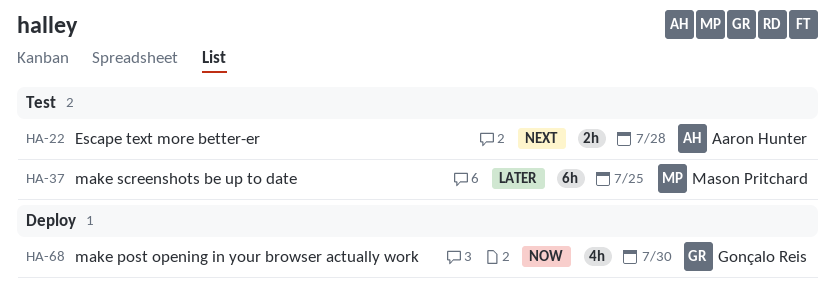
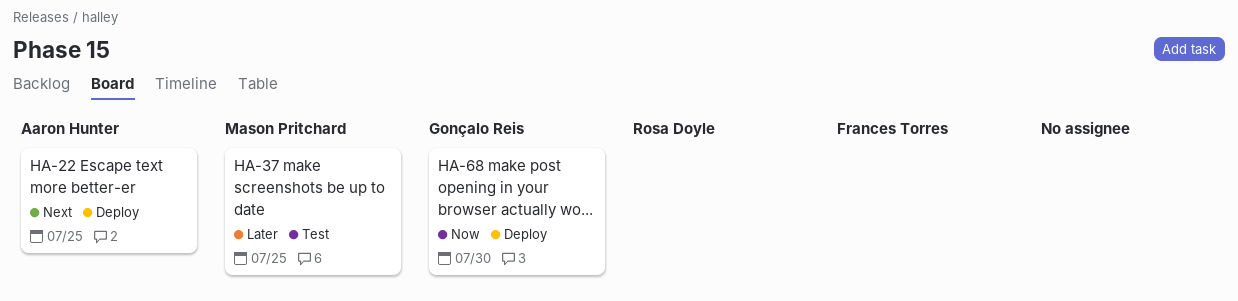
HA-22, status: Test -> Deploy
HA-22, due: Jul 28 -> Jul 25

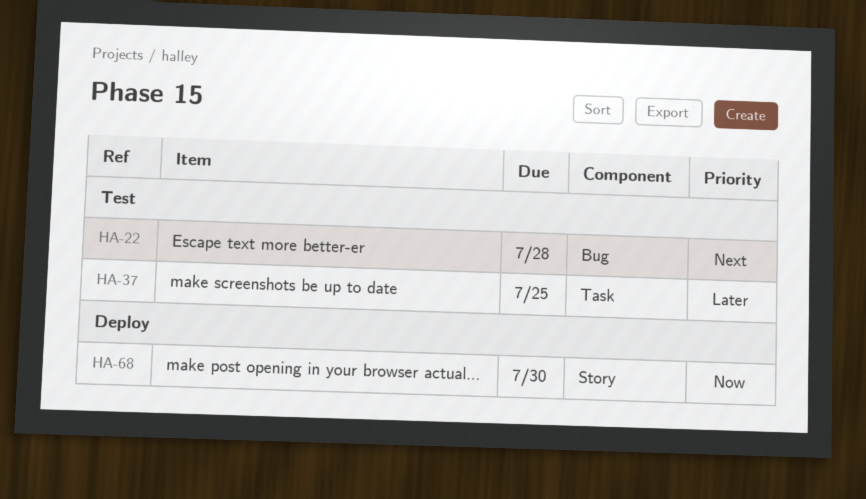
HA-22, status: Deploy -> Test
HA-22, due: Jul 25 -> Jul 28

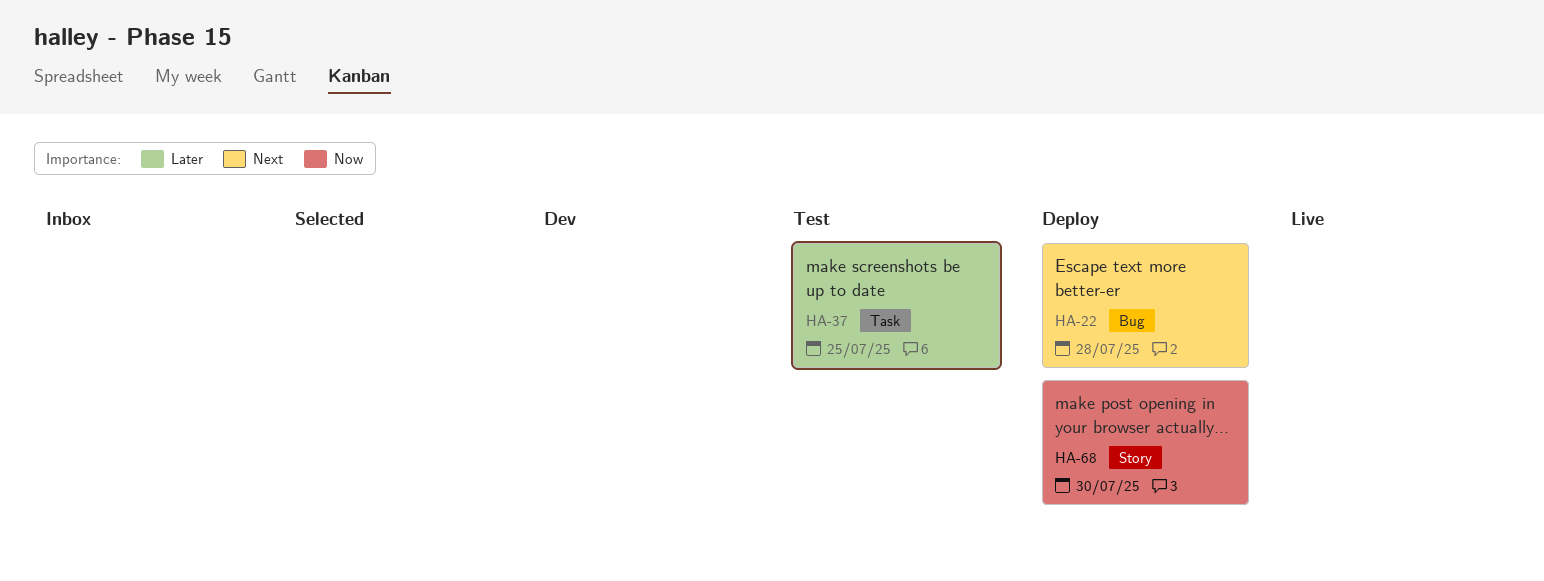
HA-22, status: Test -> Deploy

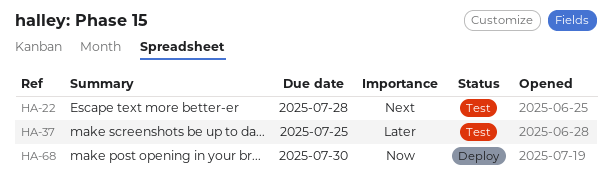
HA-22, status: Deploy -> Test

